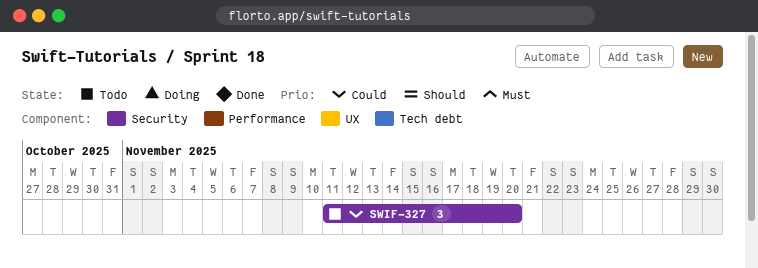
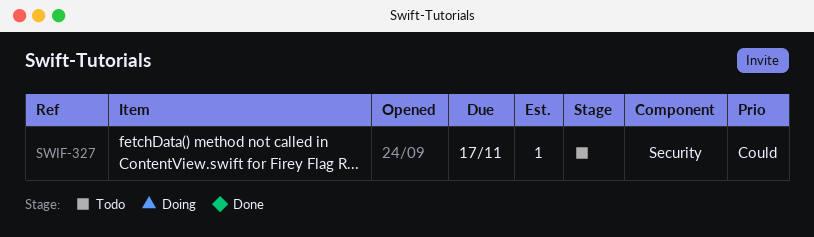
SWIF-327, estimate: 3 -> 1
SWIF-327, due: Nov 20 -> Nov 17

